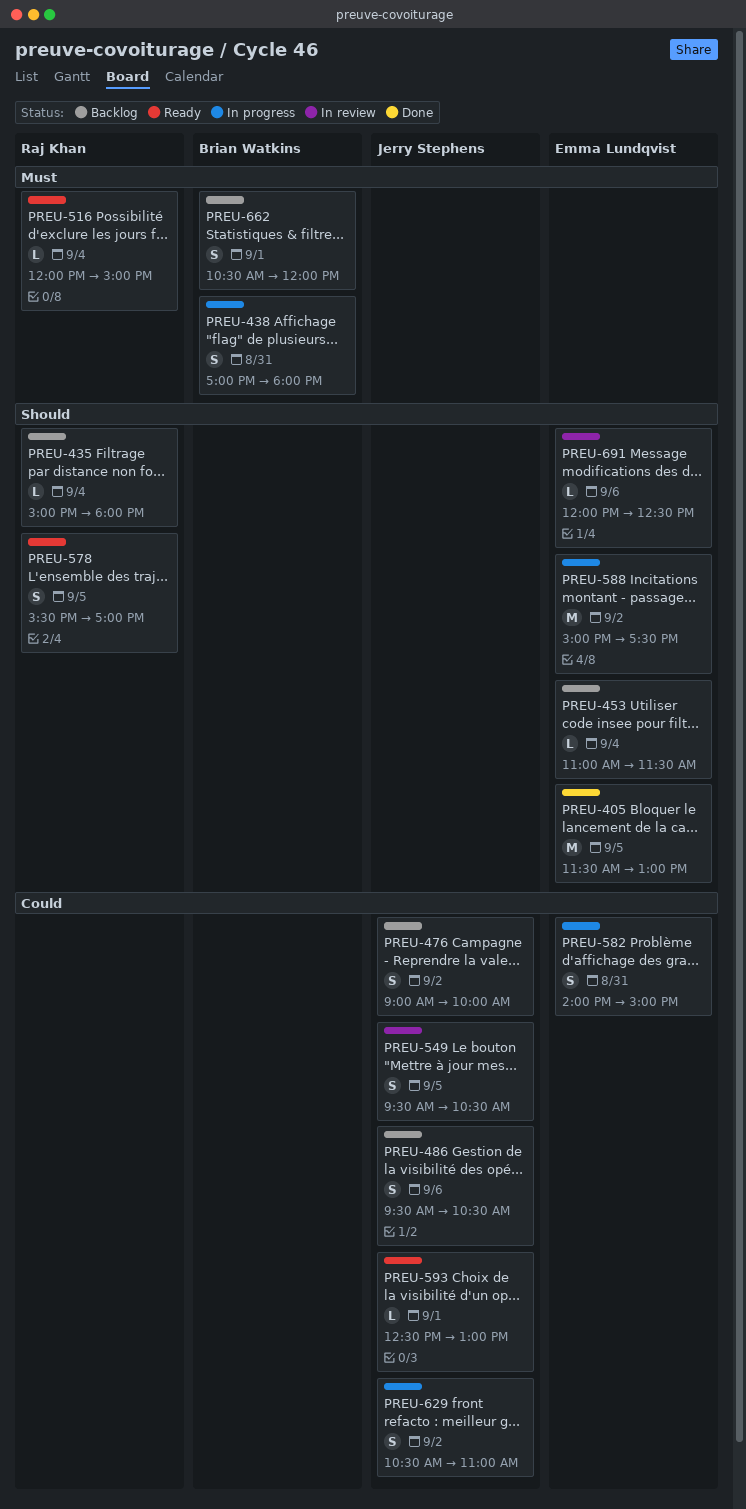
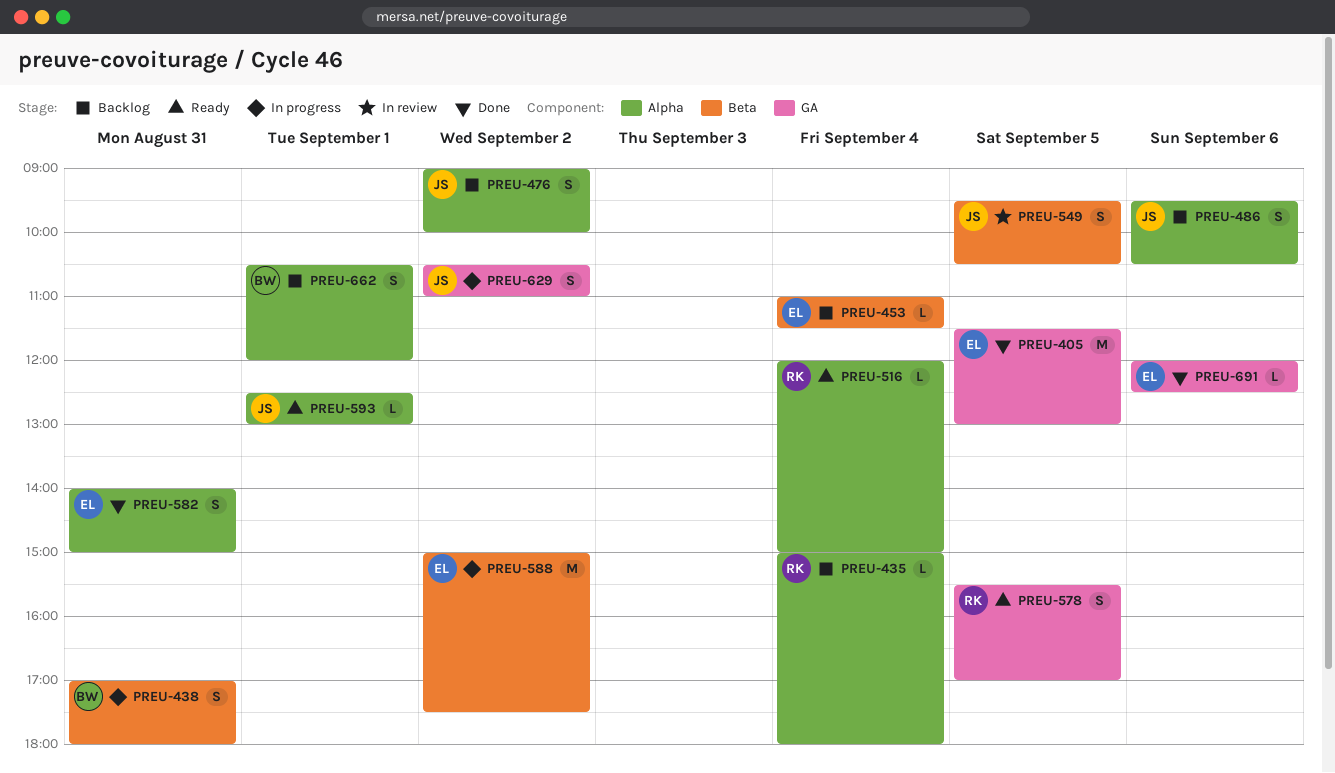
PREU-582, status: In progress -> Done
PREU-691, status: In review -> Done

